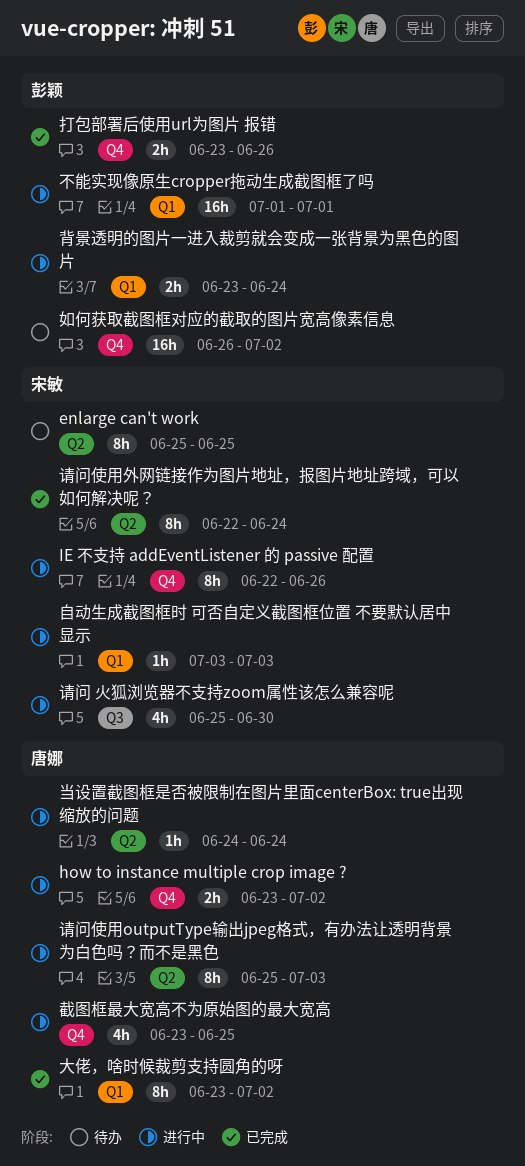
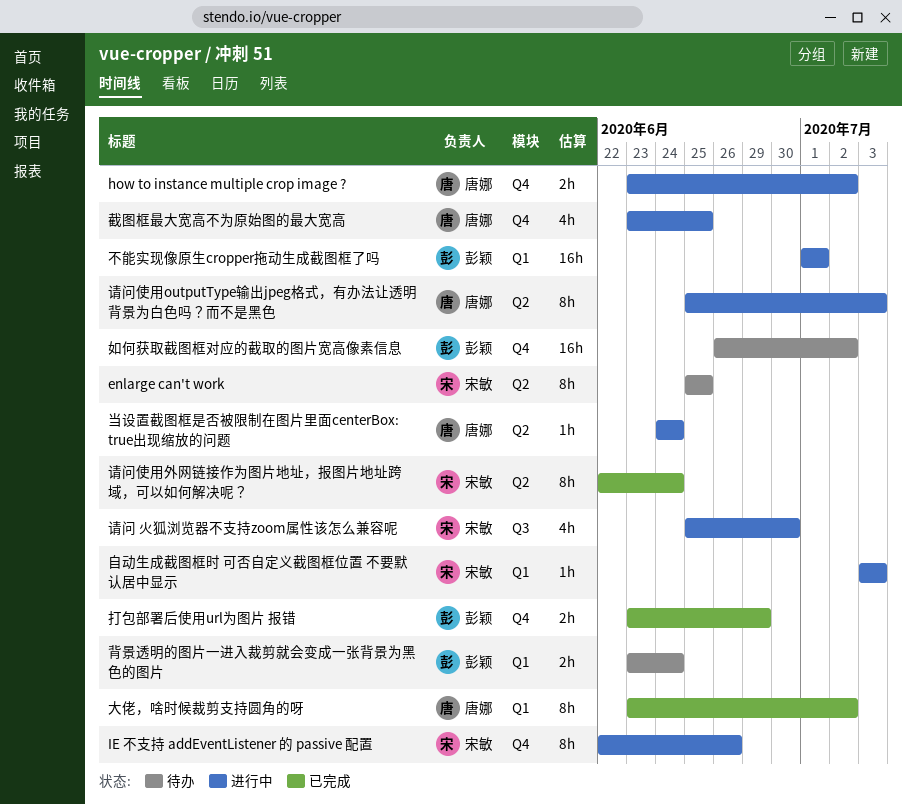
打包部署后使用url为图片 报错, due: Jun 26 -> Jun 29
背景透明的图片一进入裁剪就会变成一张背景为黑色的图片, status: 进行中 -> 待办

